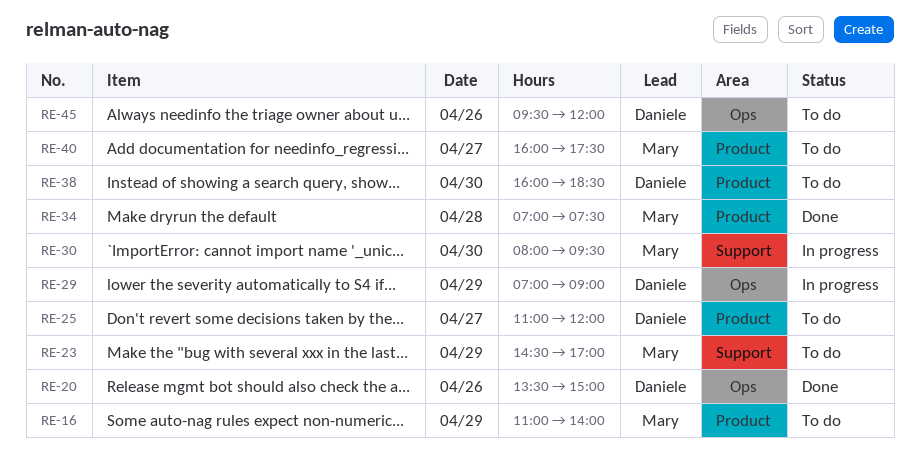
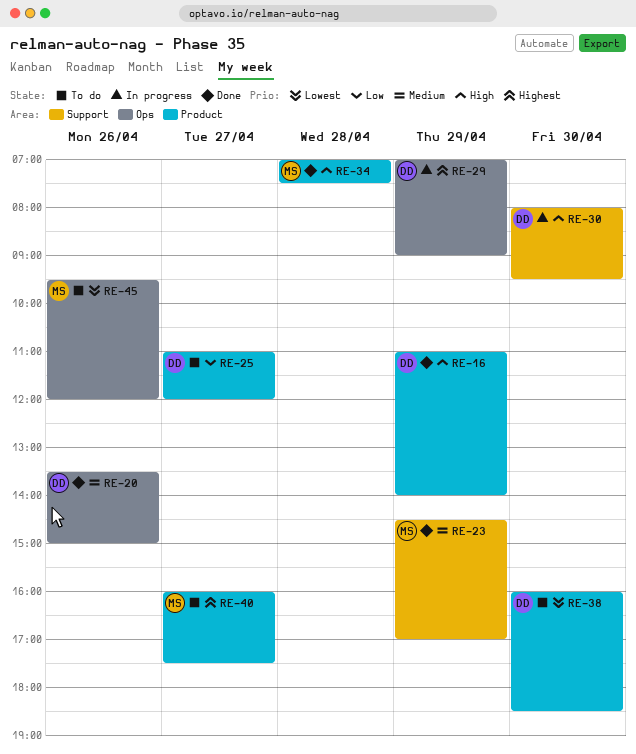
RE-16, status: To do -> Done
RE-16, owner: Mary -> Daniele
RE-23, status: To do -> Done
RE-30, owner: Mary -> Daniele
RE-45, owner: Daniele -> Mary

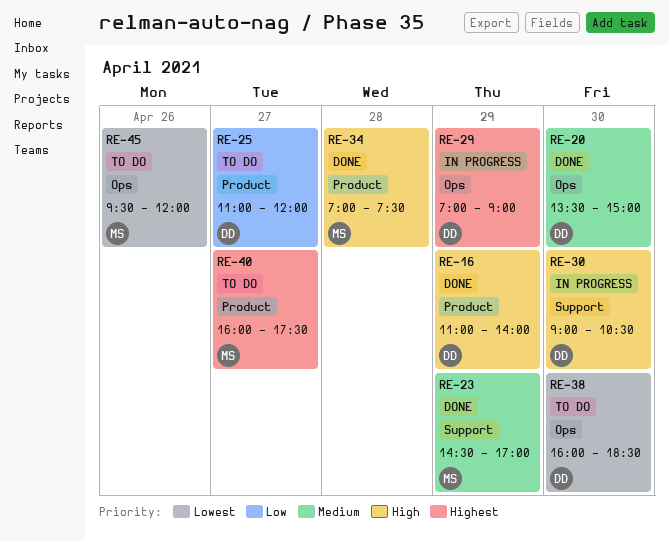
RE-20, day: Apr 26 -> Apr 30
RE-30, begins: 08:00 -> 09:00
RE-30, ends: 09:30 -> 10:30
RE-38, label: Product -> Ops

